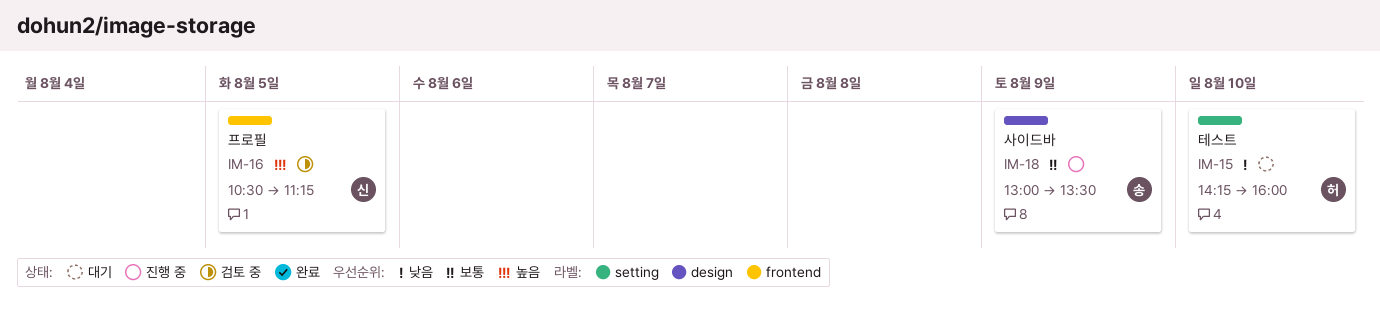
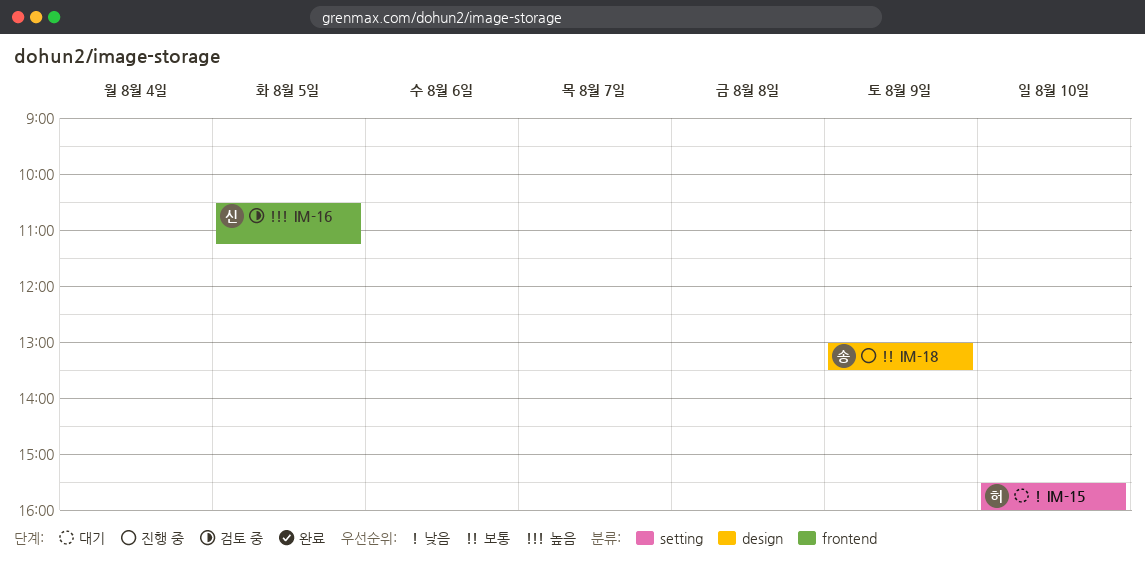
IM-15, begins: 14:15 -> 15:30

